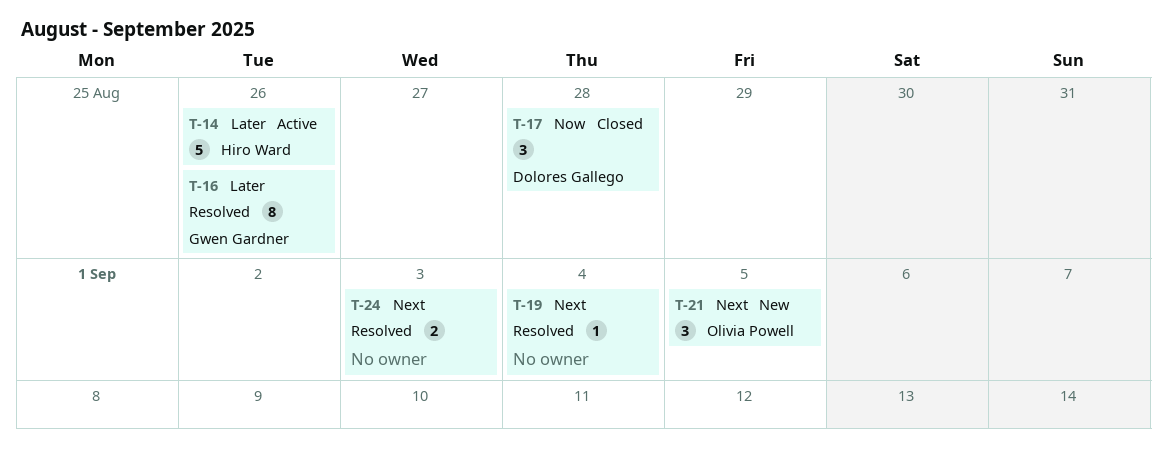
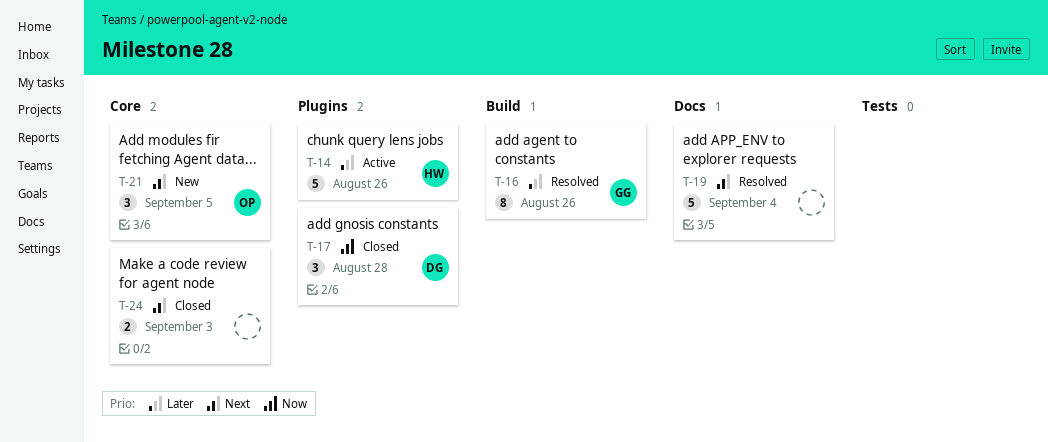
T-19, estimate: 1 -> 5
T-24, status: Resolved -> Closed

